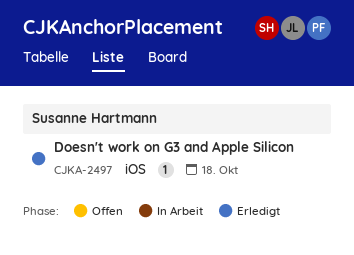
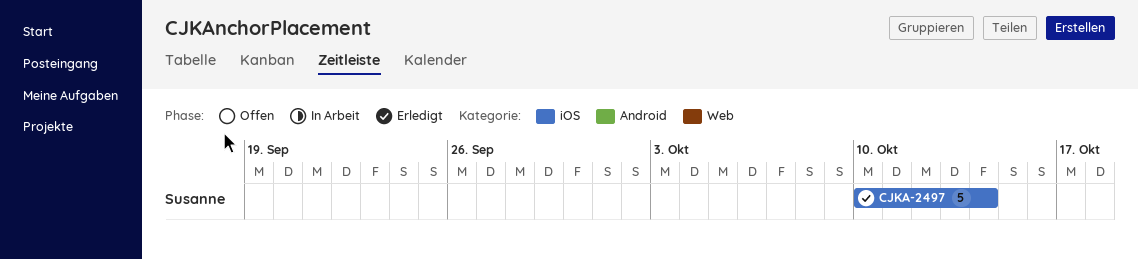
CJKA-2497, estimate: 1 -> 5
CJKA-2497, due: Oct 18 -> Oct 14

